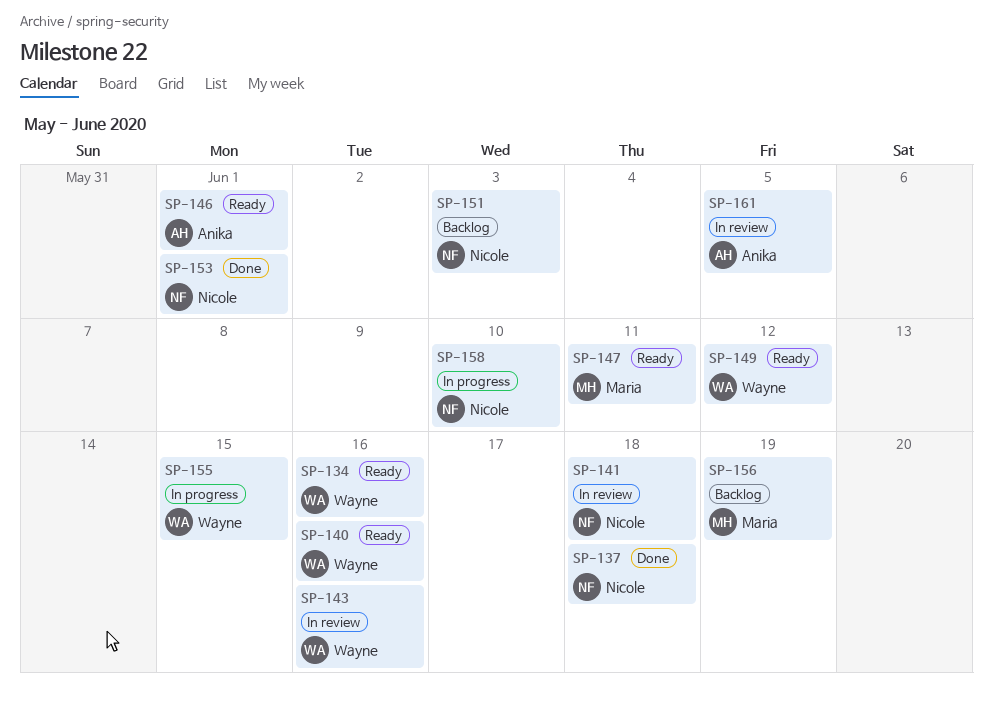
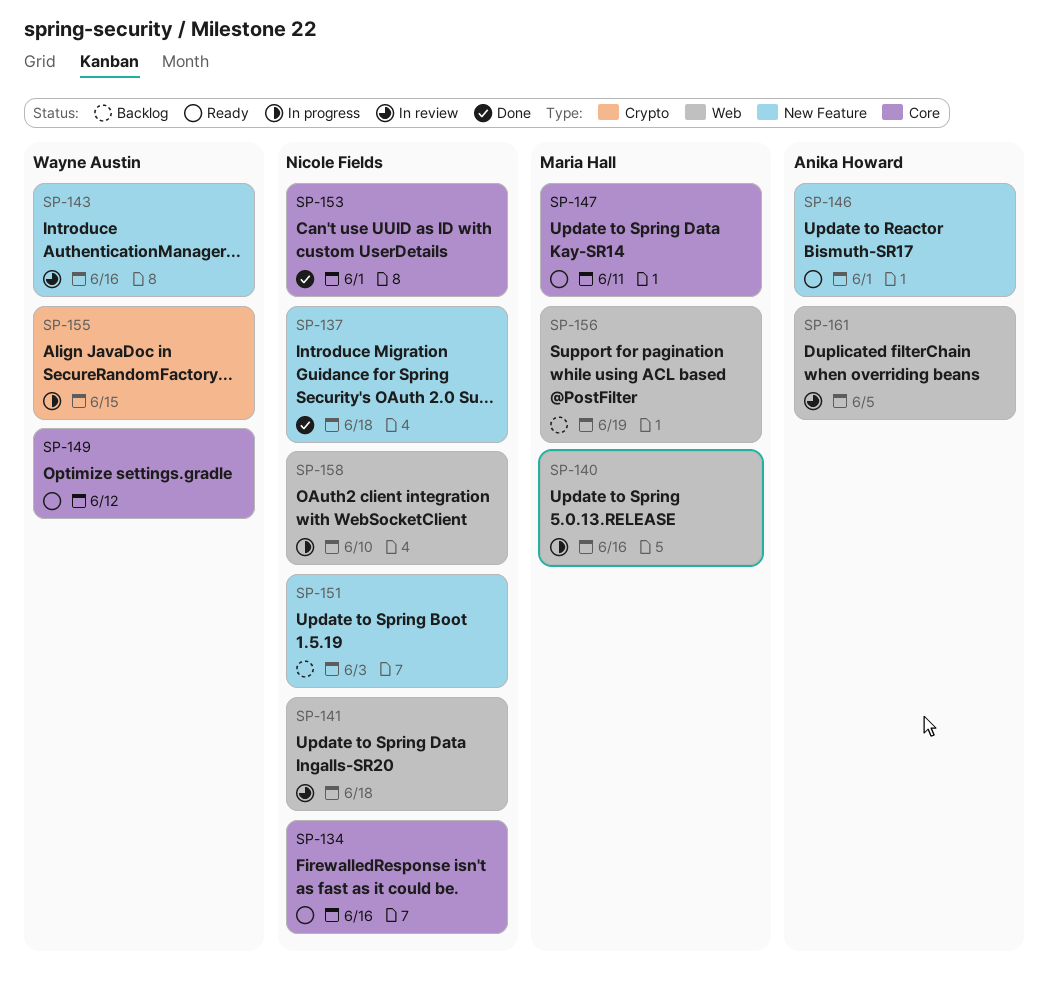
SP-134, owner: Wayne Austin -> Nicole Fields
SP-140, status: Ready -> In progress
SP-140, owner: Wayne Austin -> Maria Hall

